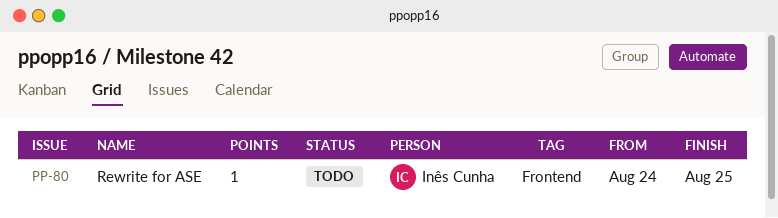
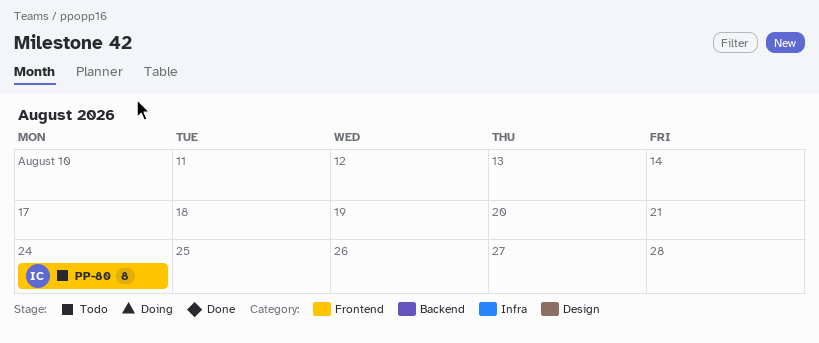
PP-80, estimate: 1 -> 8
PP-80, due: Aug 25 -> Aug 24

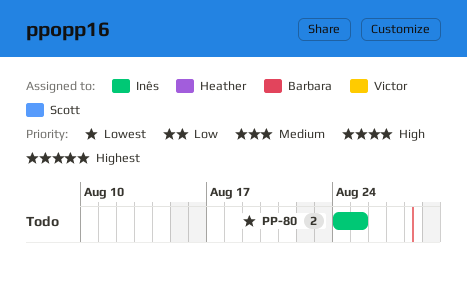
PP-80, estimate: 8 -> 2
PP-80, due: Aug 24 -> Aug 25

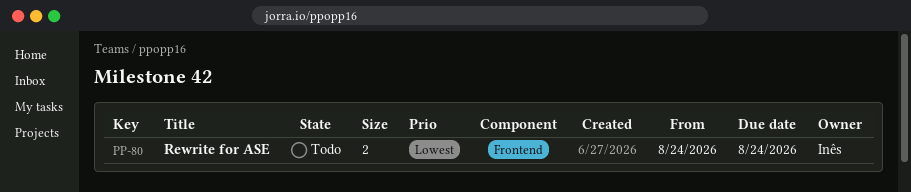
PP-80, due: Aug 25 -> Aug 24

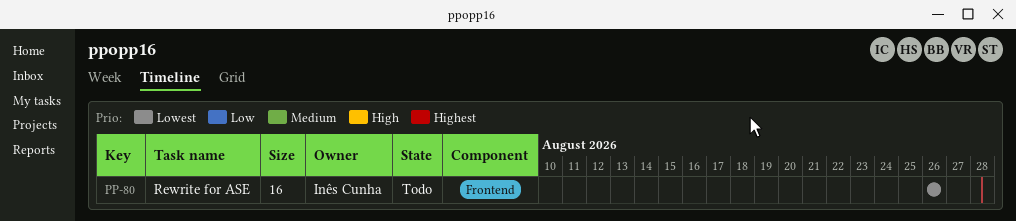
PP-80, estimate: 2 -> 16
PP-80, start: Aug 24 -> Aug 26
PP-80, due: Aug 24 -> Aug 26

